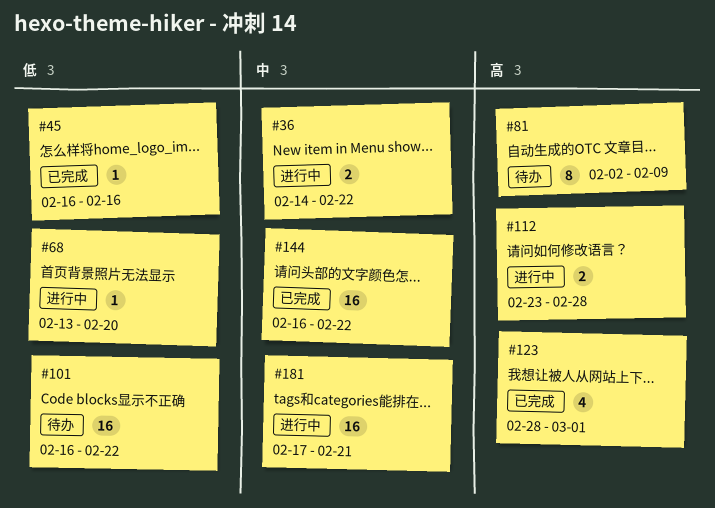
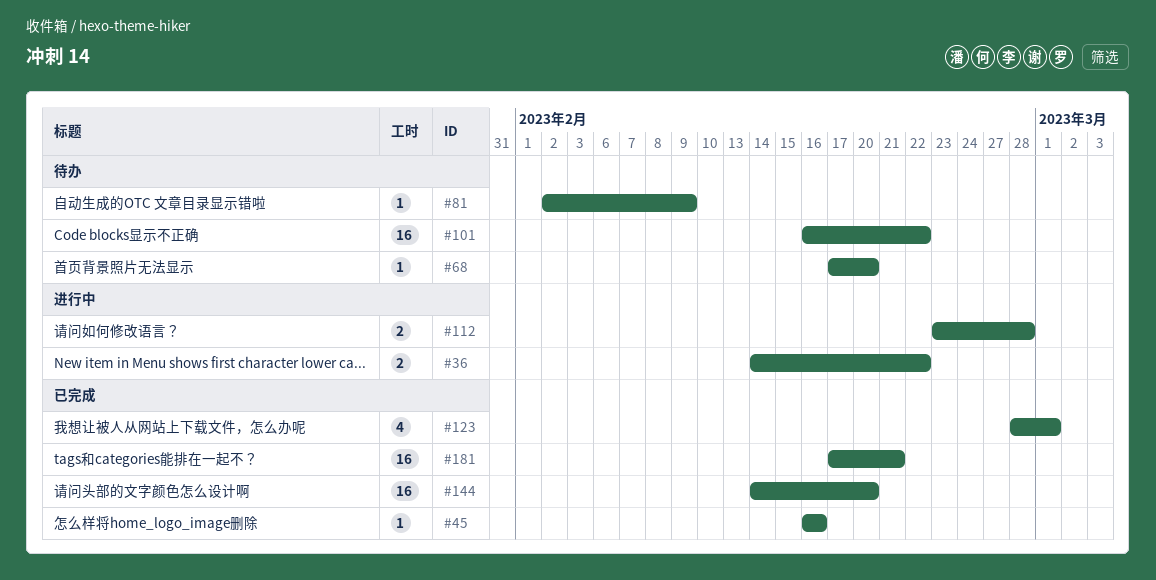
#68, status: 进行中 -> 待办
#68, start: Feb 13 -> Feb 17
#81, estimate: 8 -> 1
#144, start: Feb 16 -> Feb 14
#144, due: Feb 22 -> Feb 20
#181, status: 进行中 -> 已完成

